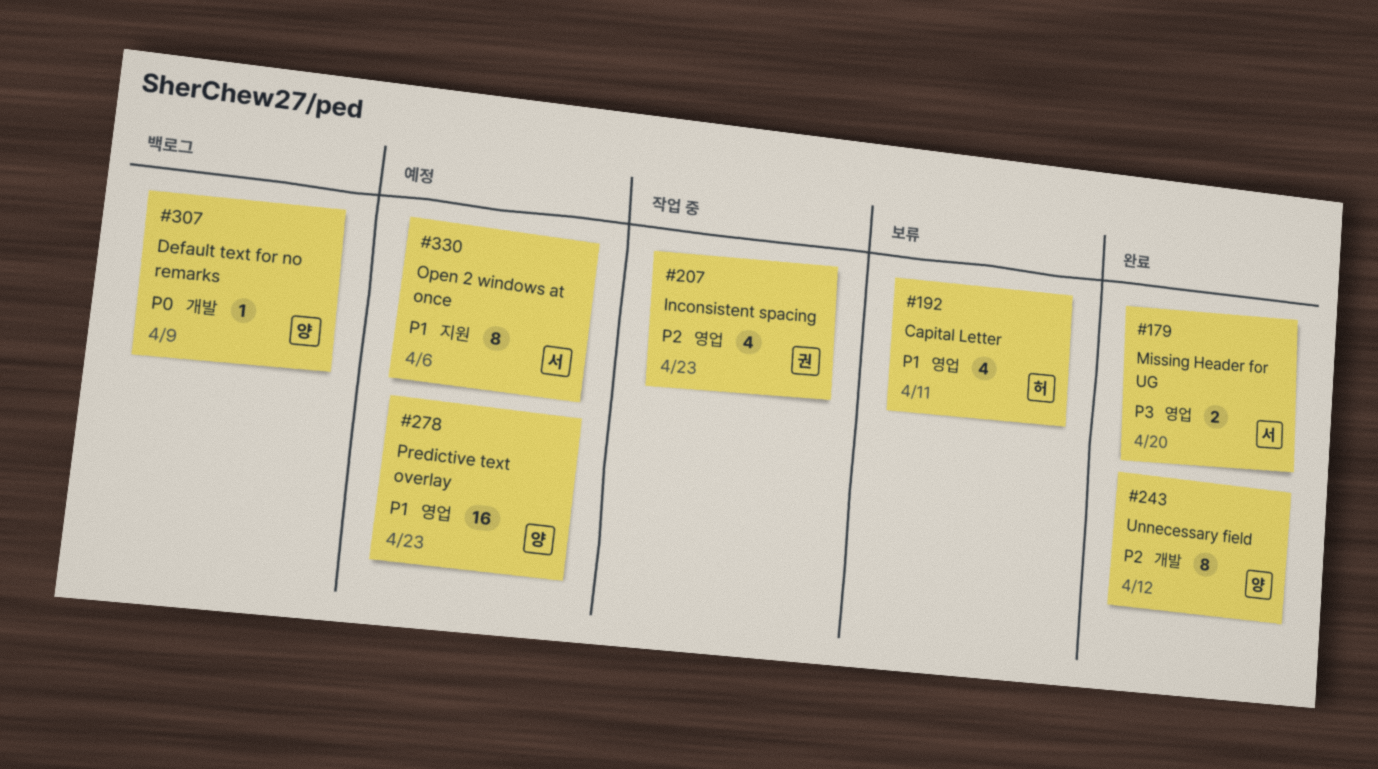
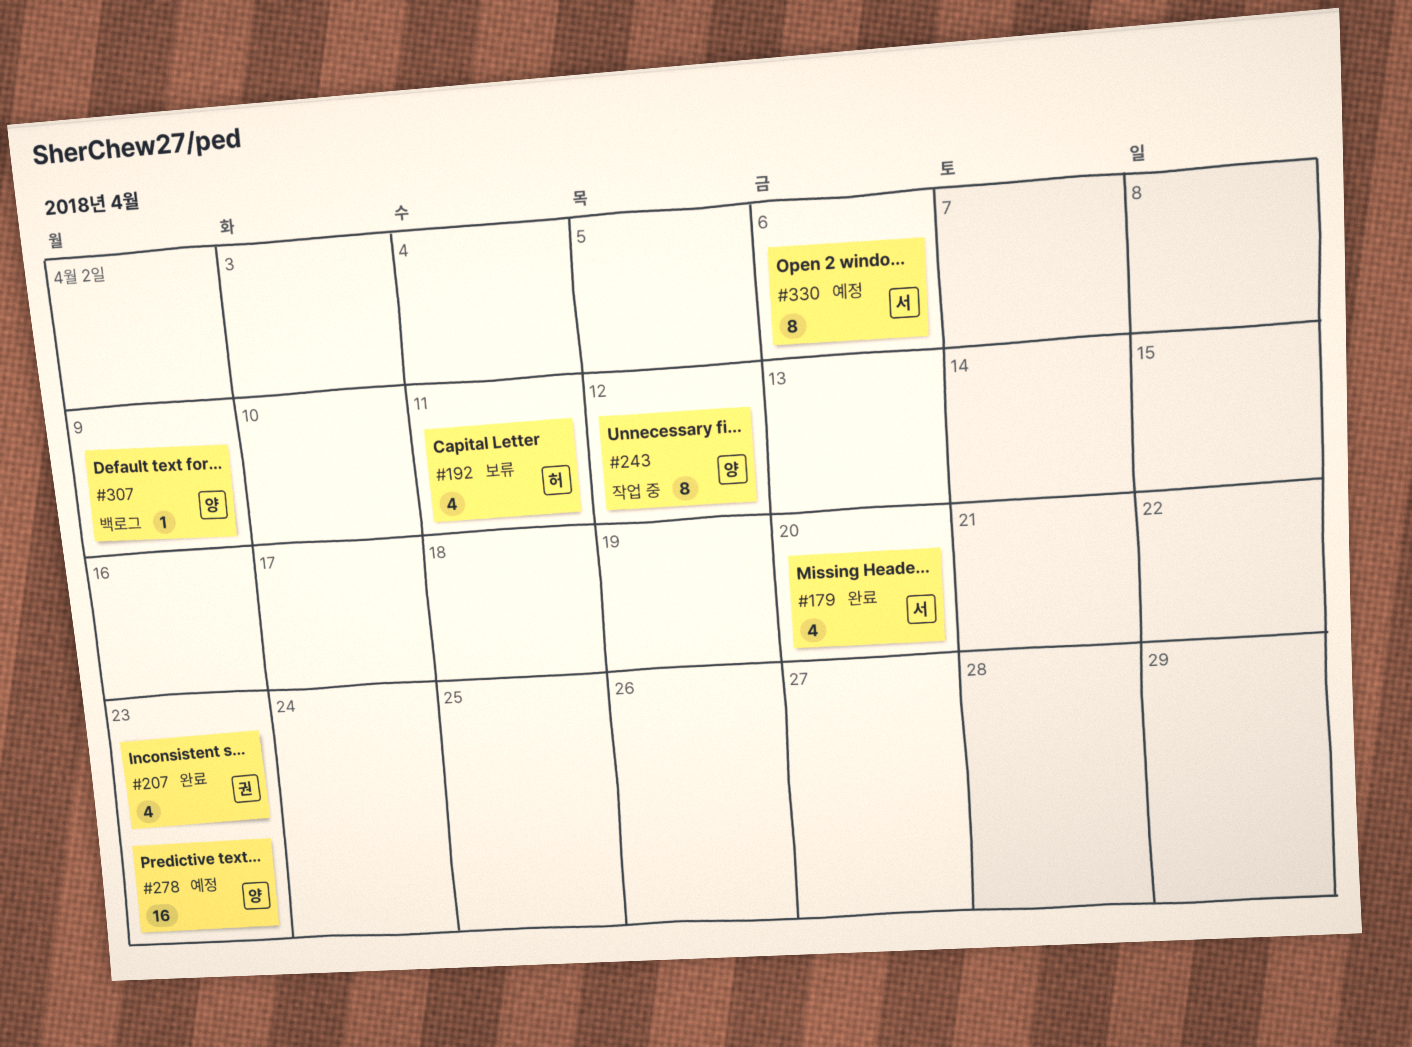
#179, estimate: 2 -> 4
#207, status: 작업 중 -> 완료
#243, status: 완료 -> 작업 중

